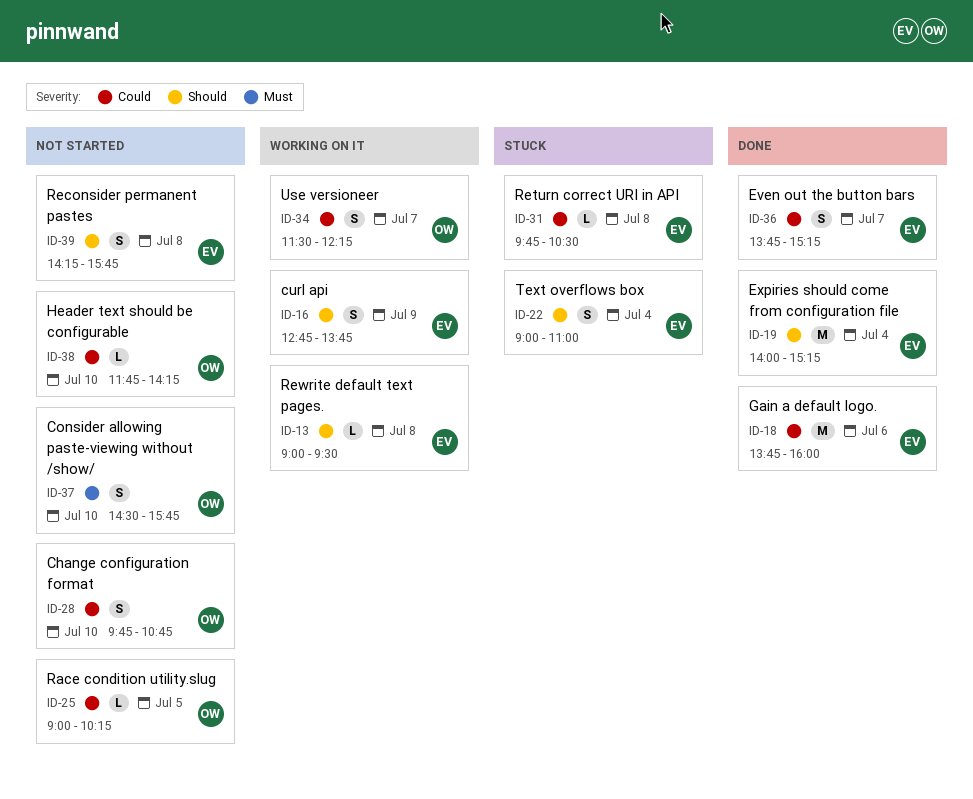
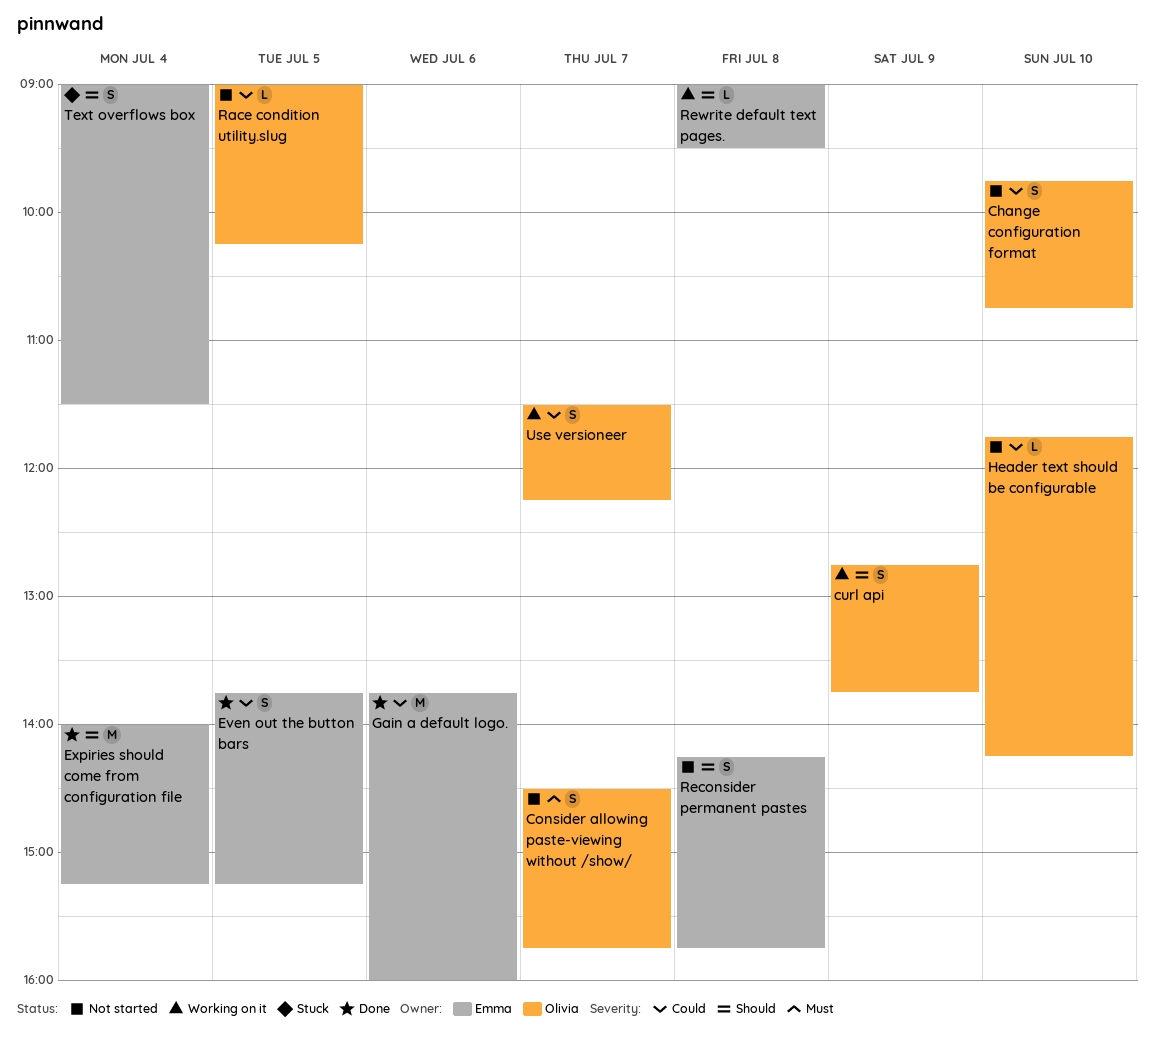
Consider allowing paste-viewing without /show/, day: Jul 10 -> Jul 7
curl api, owner: Emma -> Olivia
Even out the button bars, day: Jul 7 -> Jul 5
Return correct URI in API: present -> none
Text overflows box, ends: 11:00 -> 11:30

